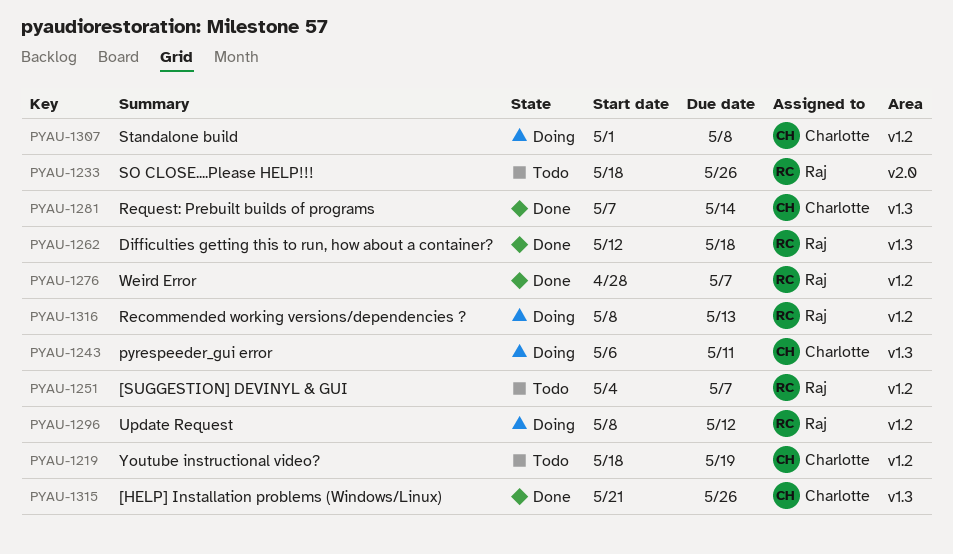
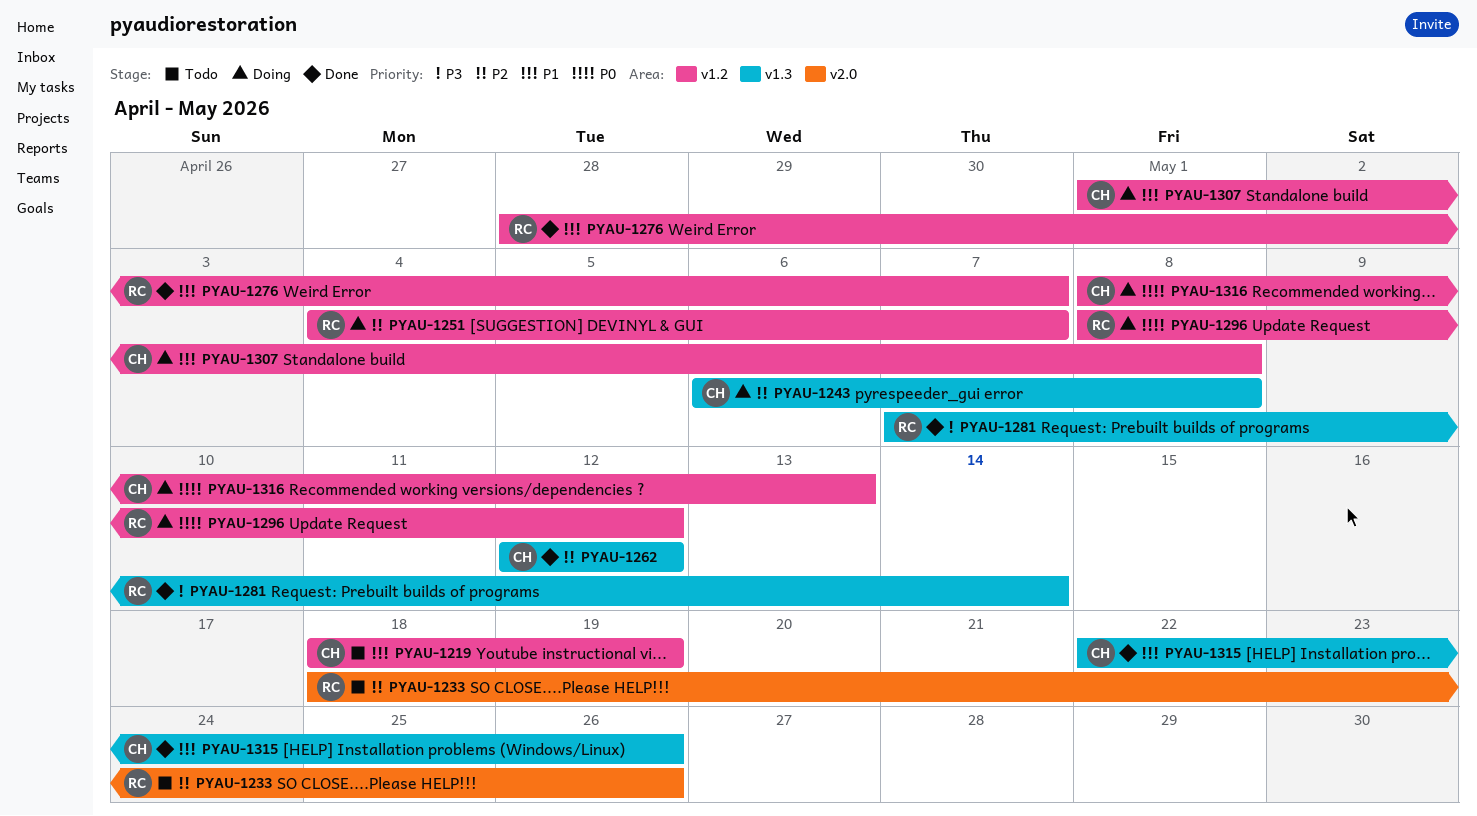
PYAU-1243, due: May 11 -> May 8
PYAU-1251, status: Todo -> Doing
PYAU-1262, owner: Raj -> Charlotte
PYAU-1262, due: May 18 -> May 12
PYAU-1281, owner: Charlotte -> Raj
PYAU-1315, start: May 21 -> May 22
PYAU-1316, owner: Raj -> Charlotte

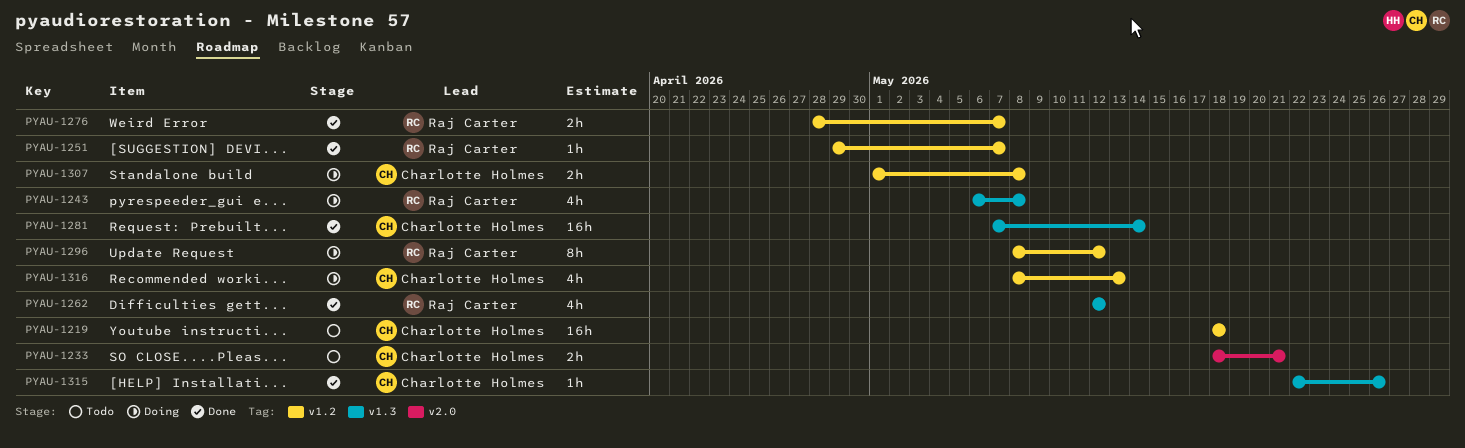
PYAU-1219, due: May 19 -> May 18
PYAU-1233, owner: Raj Carter -> Charlotte Holmes
PYAU-1233, due: May 26 -> May 21
PYAU-1243, owner: Charlotte Holmes -> Raj Carter
PYAU-1251, status: Doing -> Done
PYAU-1251, start: May 4 -> Apr 29
PYAU-1262, owner: Charlotte Holmes -> Raj Carter
PYAU-1281, owner: Raj Carter -> Charlotte Holmes

